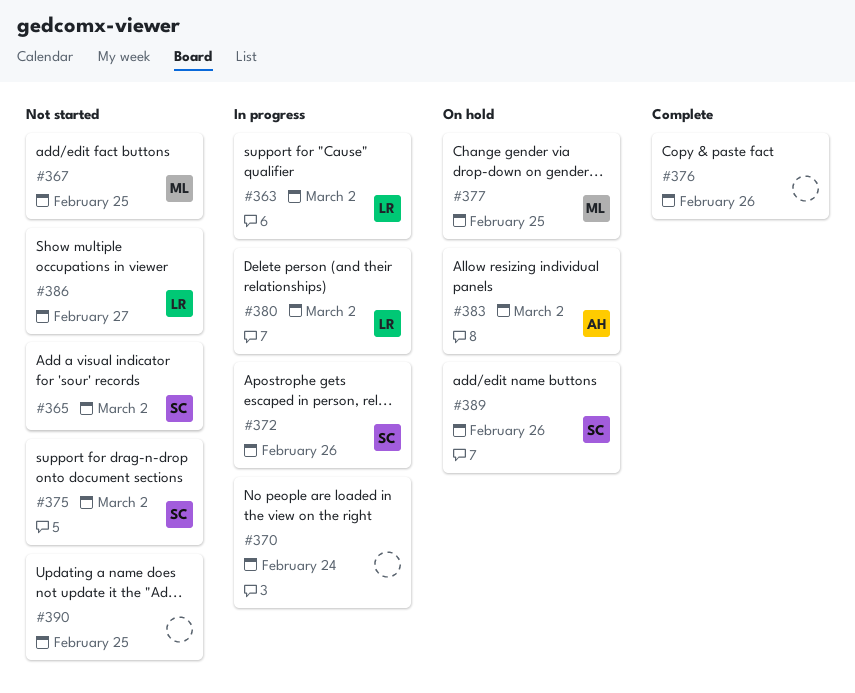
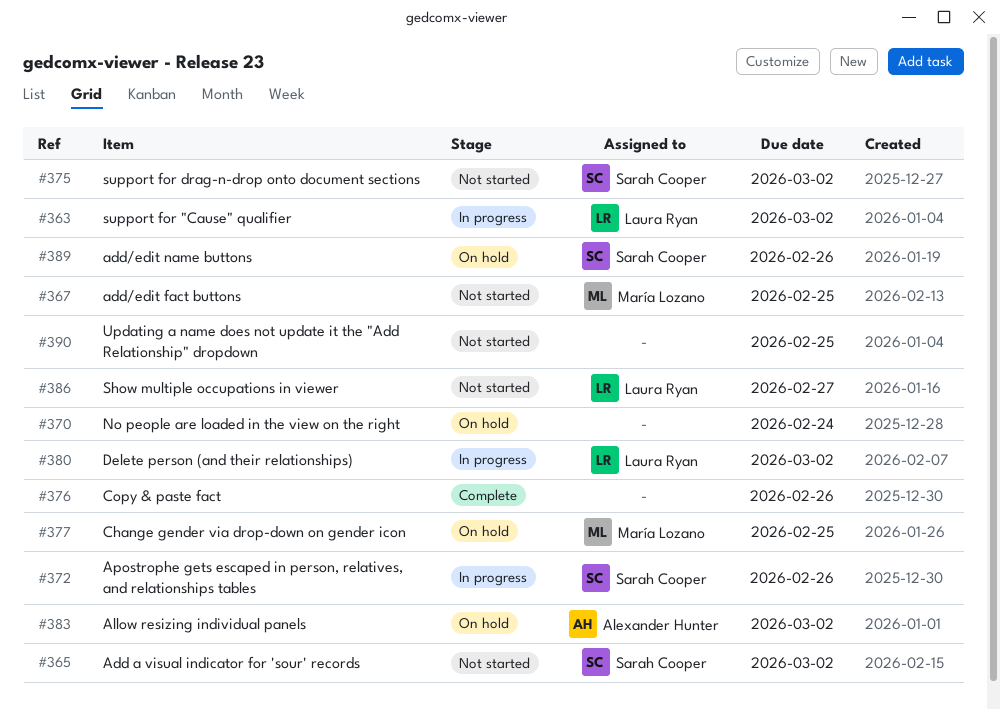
#370, status: In progress -> On hold

